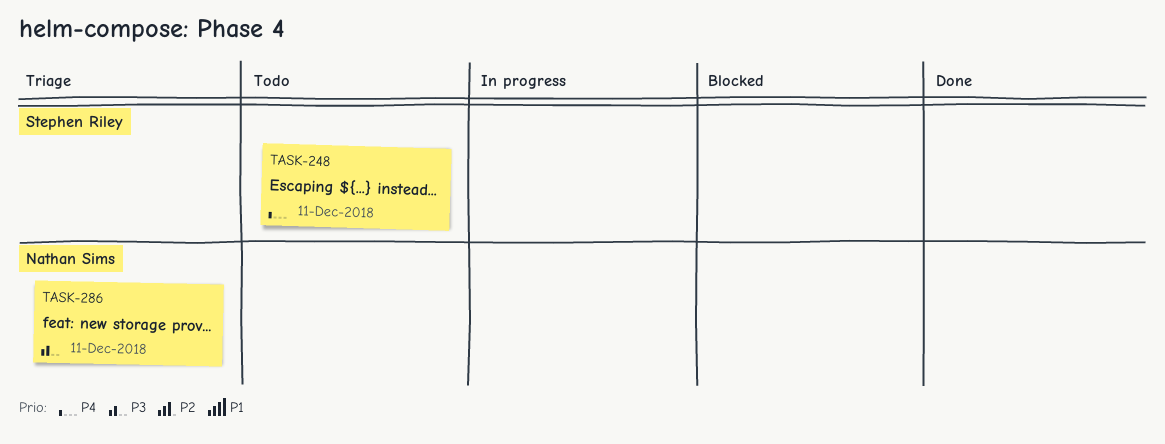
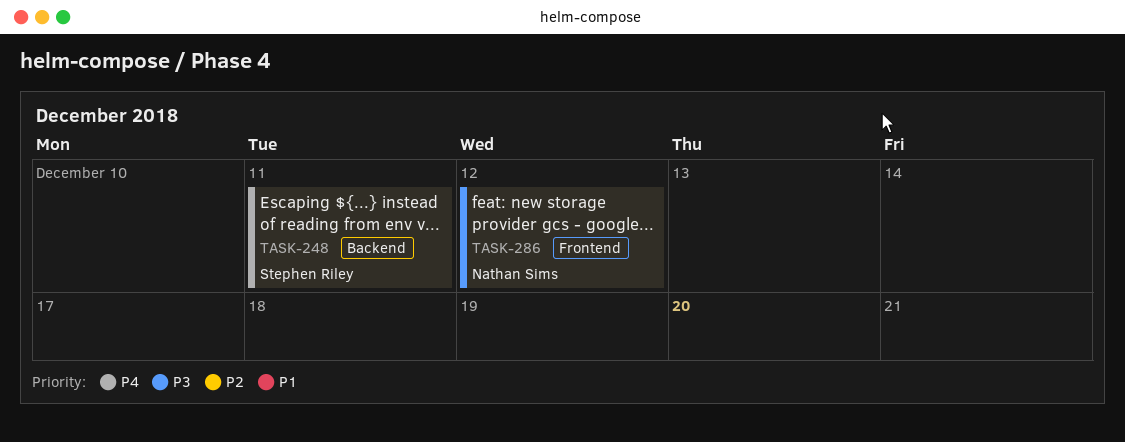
TASK-286, due: Dec 11 -> Dec 12

